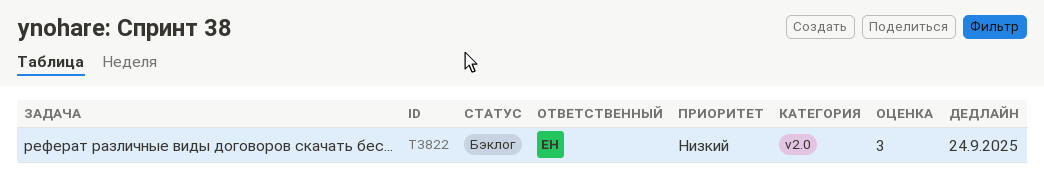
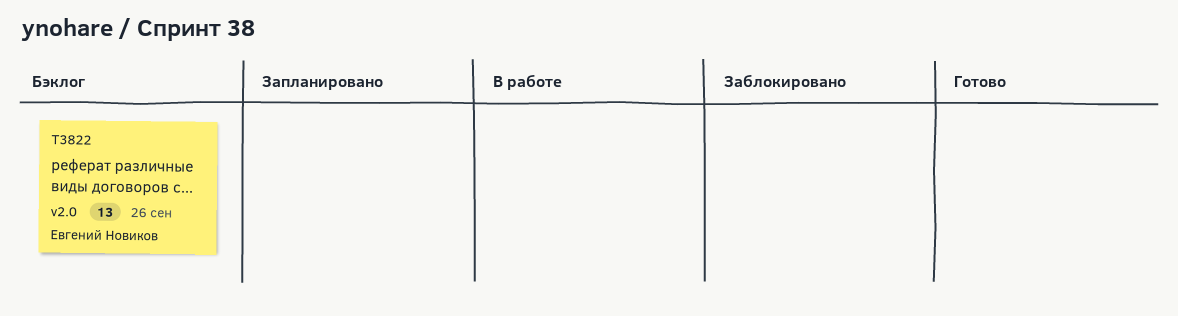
T3822, estimate: 3 -> 13
T3822, due: Sep 24 -> Sep 26

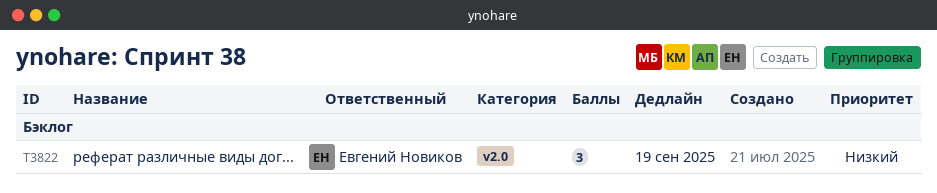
T3822, estimate: 13 -> 3
T3822, due: Sep 26 -> Sep 19

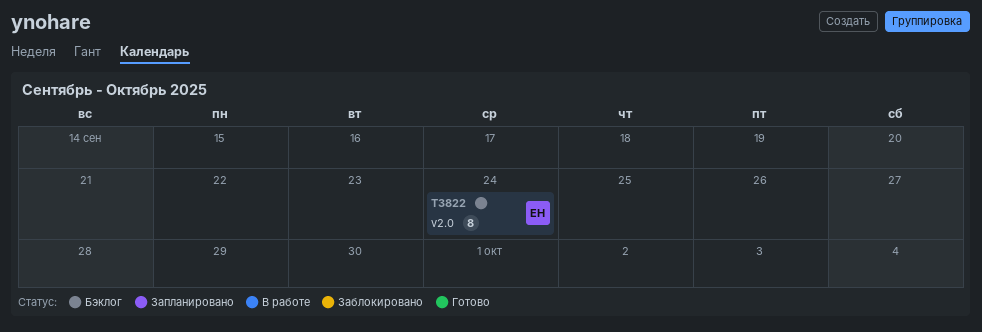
T3822, estimate: 3 -> 8
T3822, due: Sep 19 -> Sep 24

